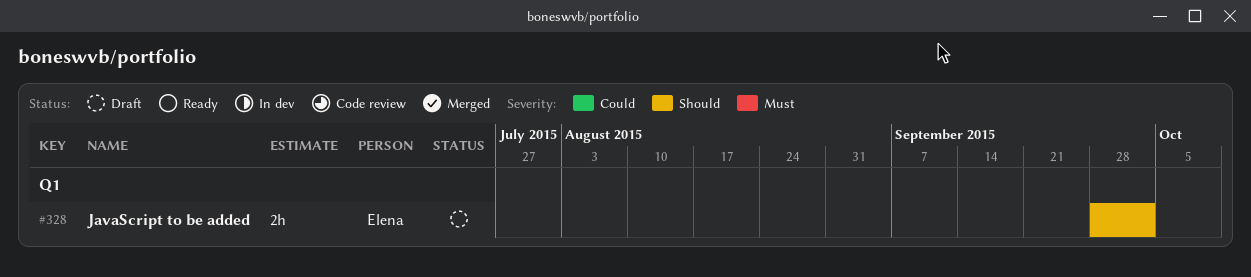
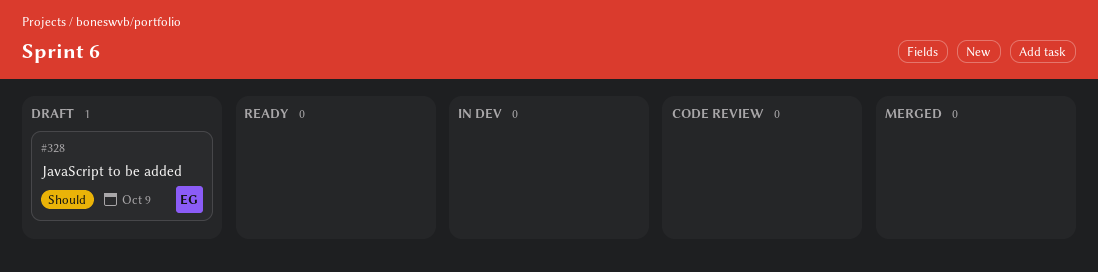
#328, due: Oct 2 -> Oct 9

